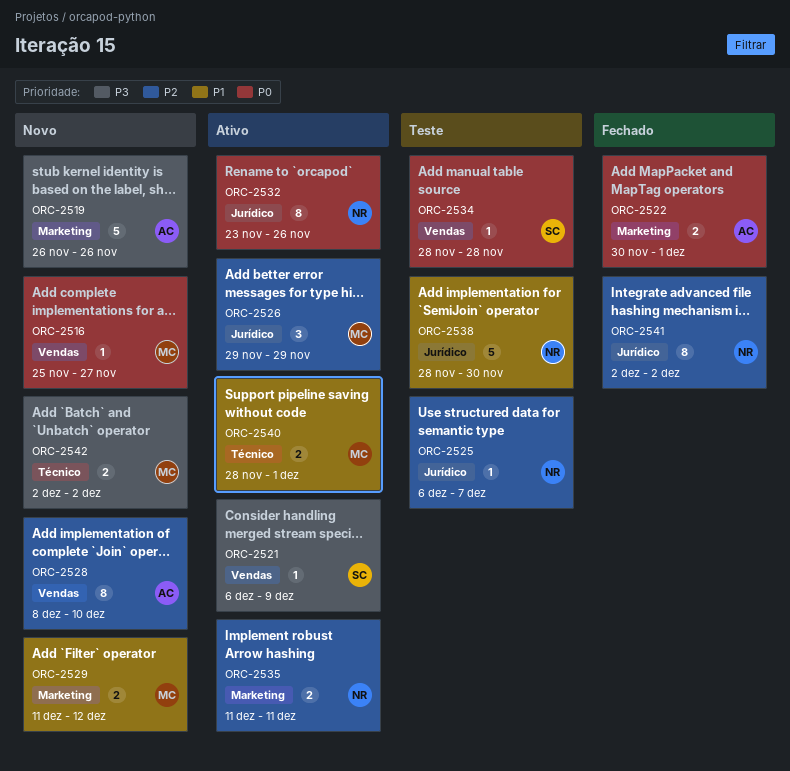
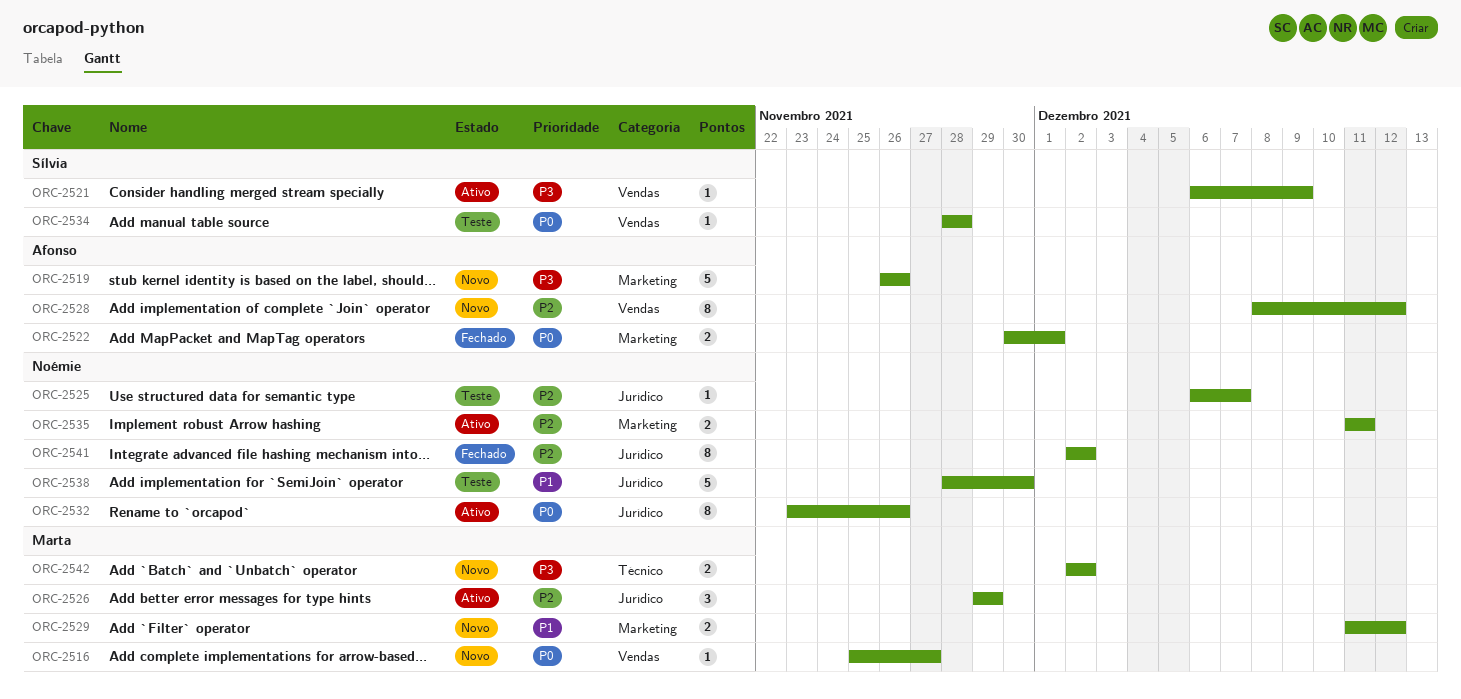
ORC-2528, due: Dec 10 -> Dec 12
ORC-2540: present -> none

